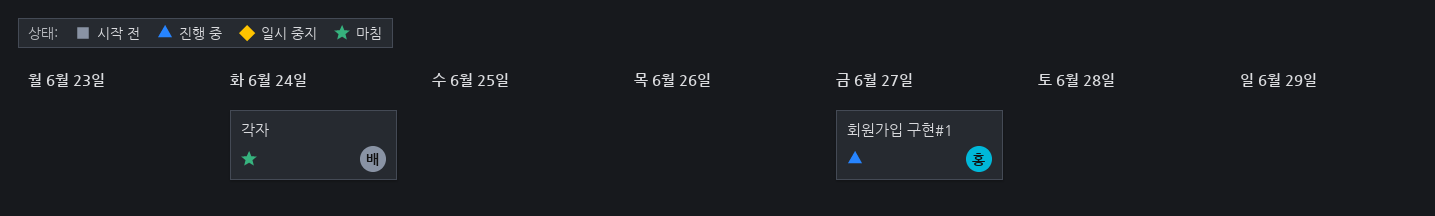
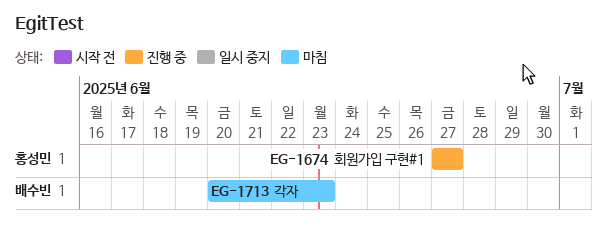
각자, due: Jun 24 -> Jun 23

